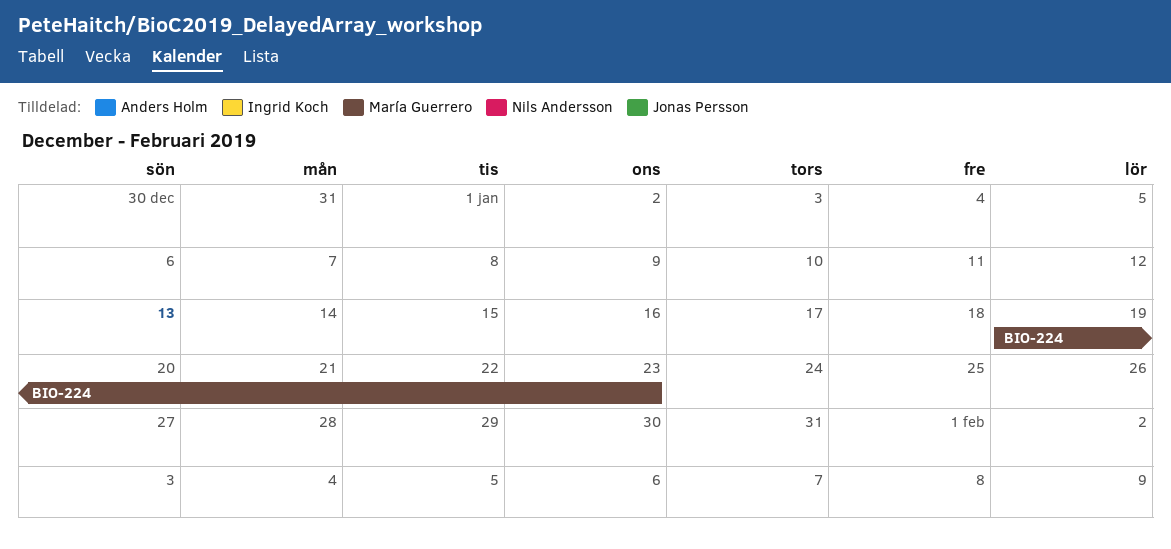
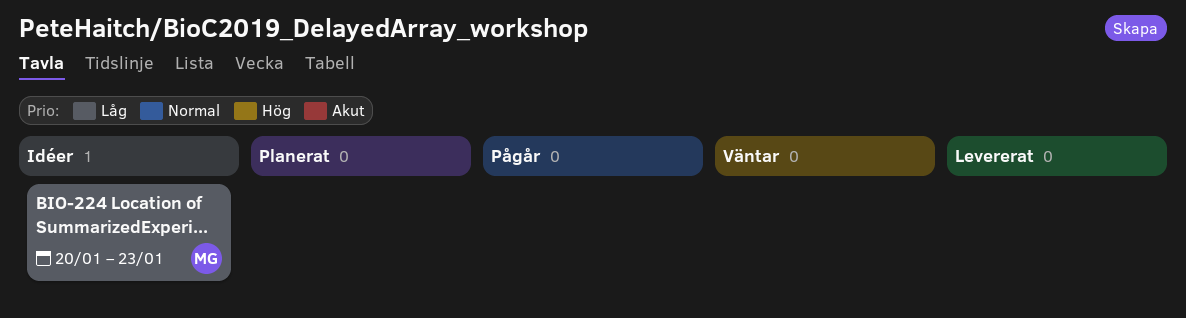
BIO-224, start: Jan 19 -> Jan 20

